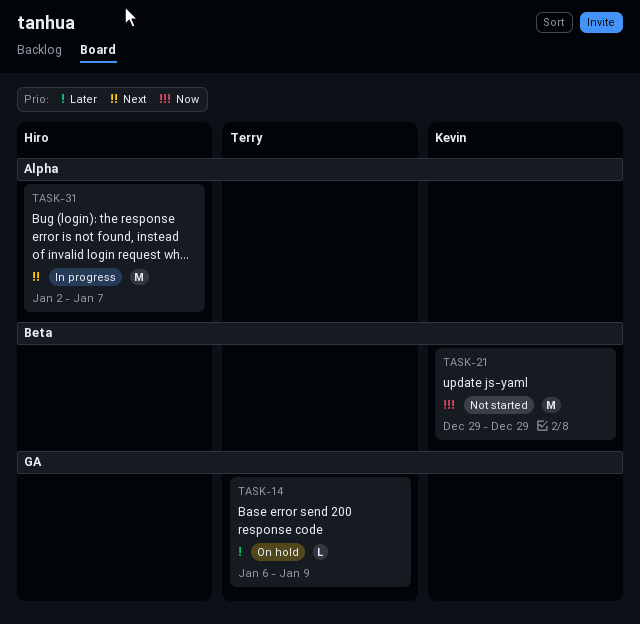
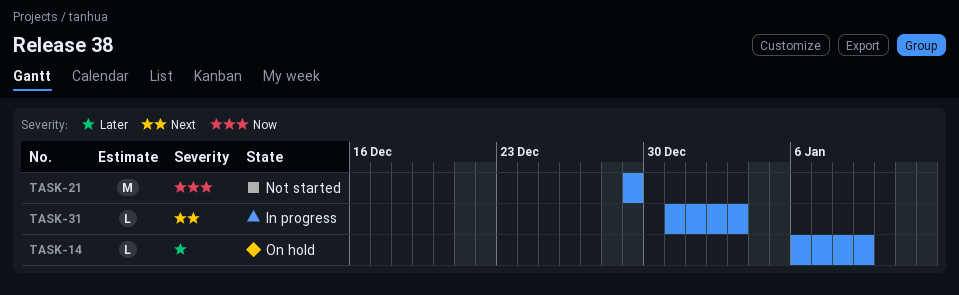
TASK-31, estimate: M -> L
TASK-31, start: Jan 2 -> Dec 31
TASK-31, due: Jan 7 -> Jan 3

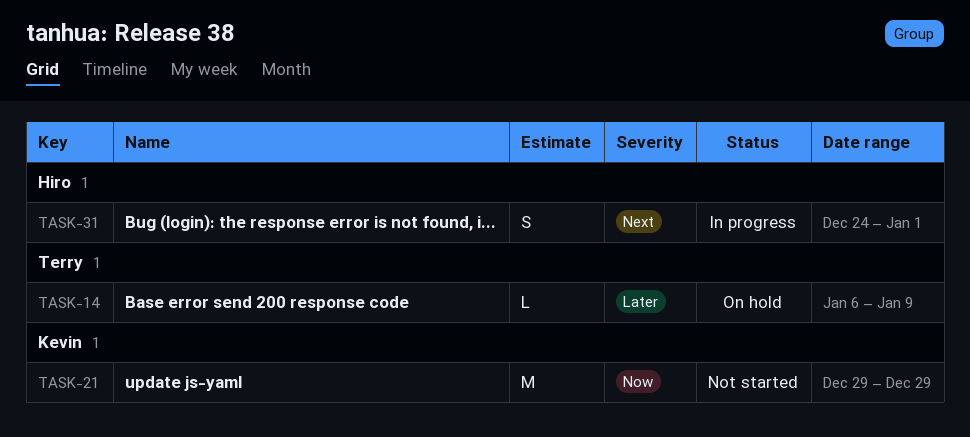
TASK-31, estimate: L -> S
TASK-31, start: Dec 31 -> Dec 24
TASK-31, due: Jan 3 -> Jan 1

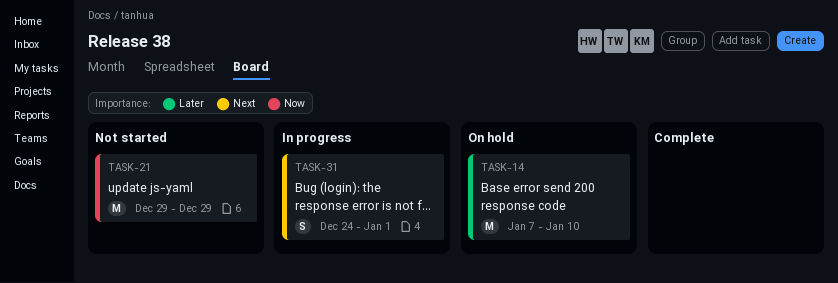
TASK-14, estimate: L -> M
TASK-14, start: Jan 6 -> Jan 7
TASK-14, due: Jan 9 -> Jan 10

